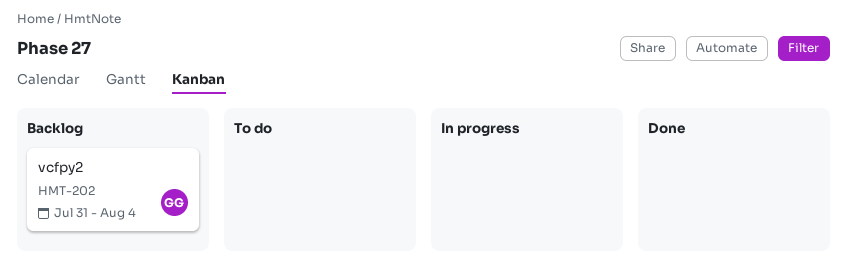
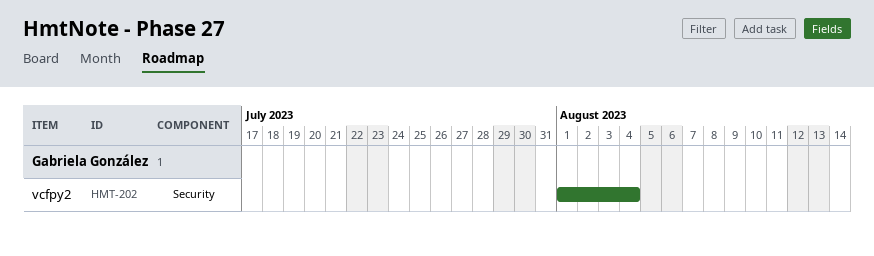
HMT-202, start: Jul 31 -> Aug 1

